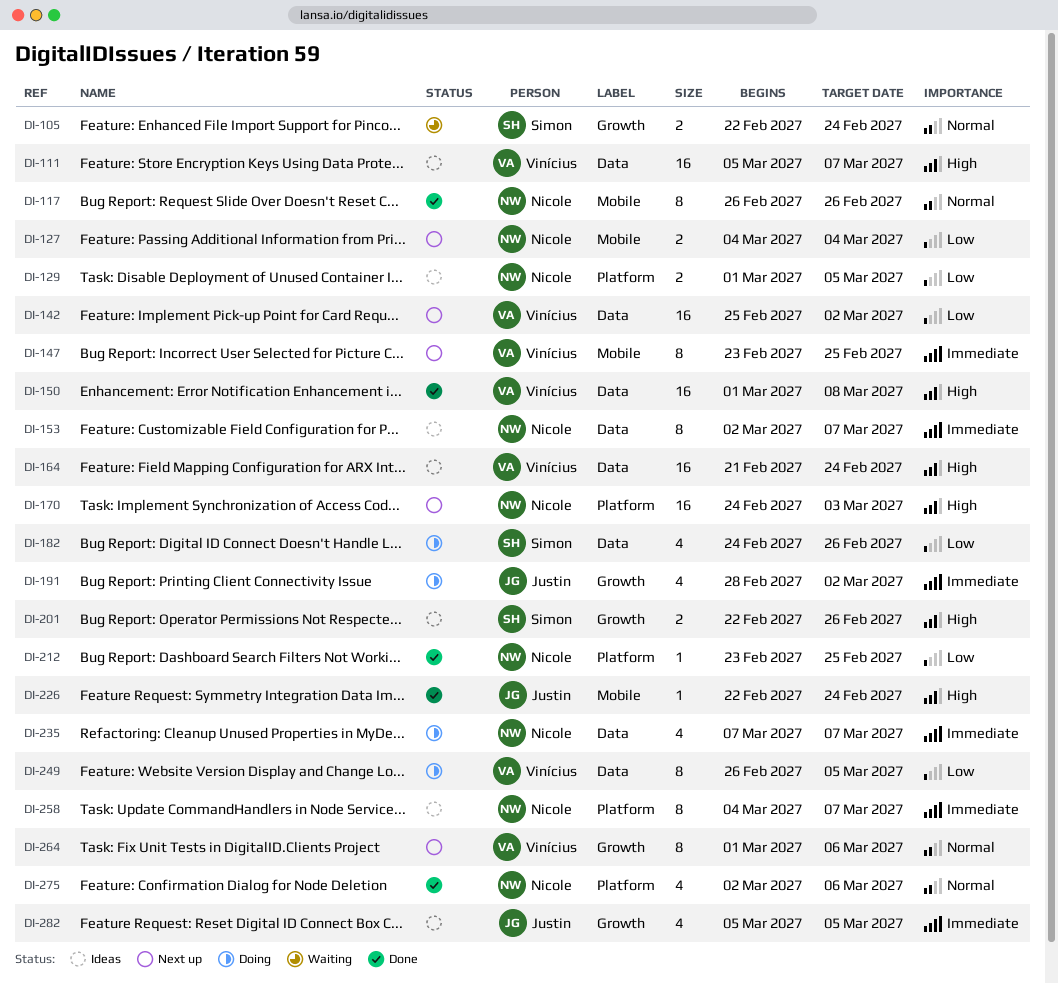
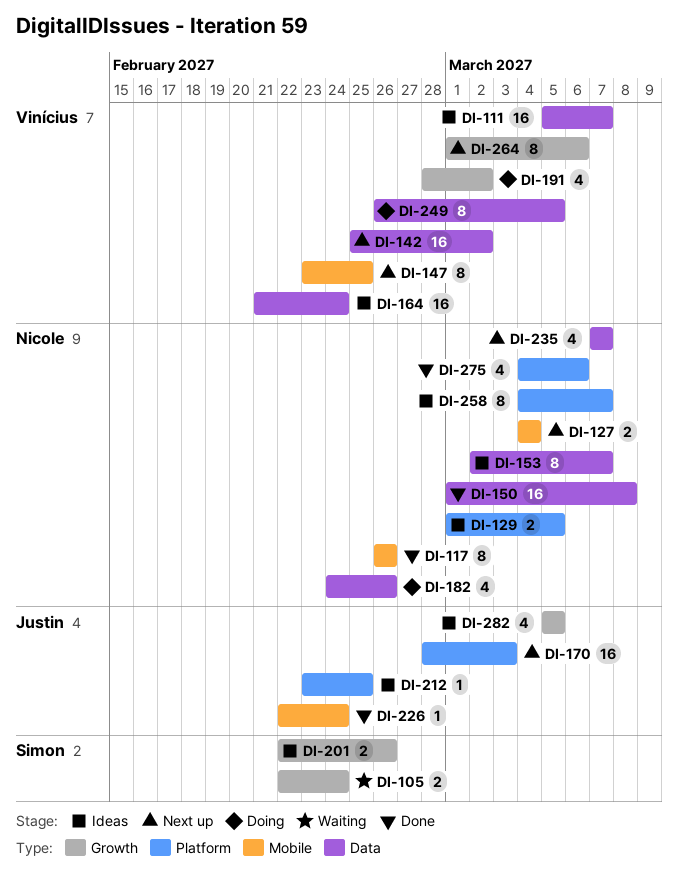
DI-150, owner: Vinícius -> Nicole
DI-170, owner: Nicole -> Justin
DI-170, start: Feb 24 -> Feb 28
DI-182, owner: Simon -> Nicole
DI-191, owner: Justin -> Vinícius
DI-212, status: Done -> Ideas
DI-212, owner: Nicole -> Justin
DI-235, status: Doing -> Next up
DI-275, start: Mar 2 -> Mar 4

